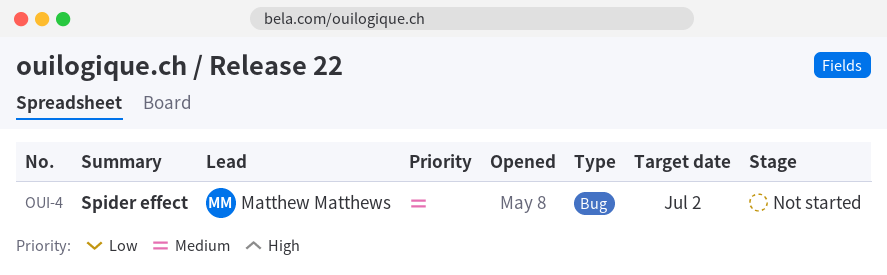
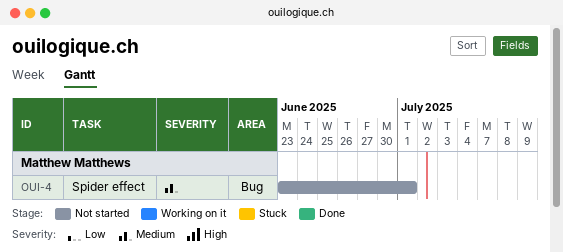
OUI-4, due: Jul 2 -> Jul 1

